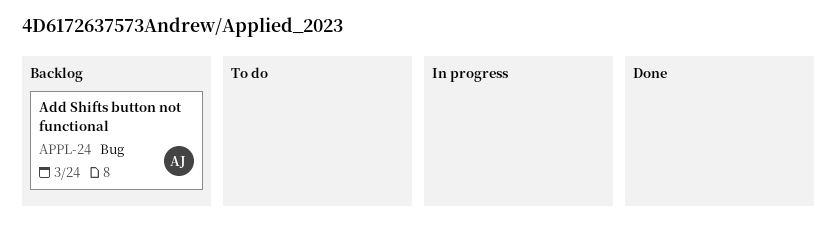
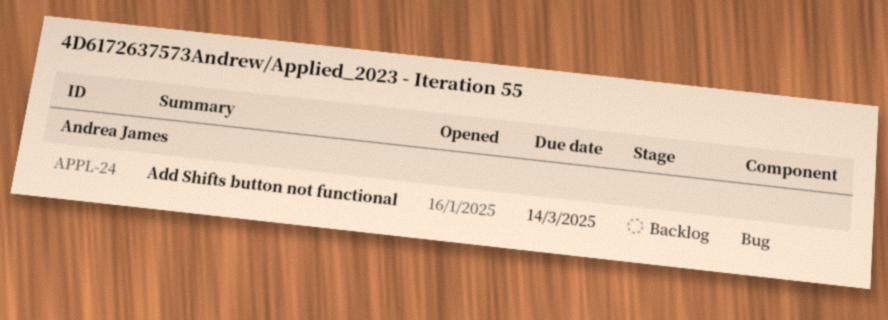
APPL-24, due: Mar 24 -> Mar 14

